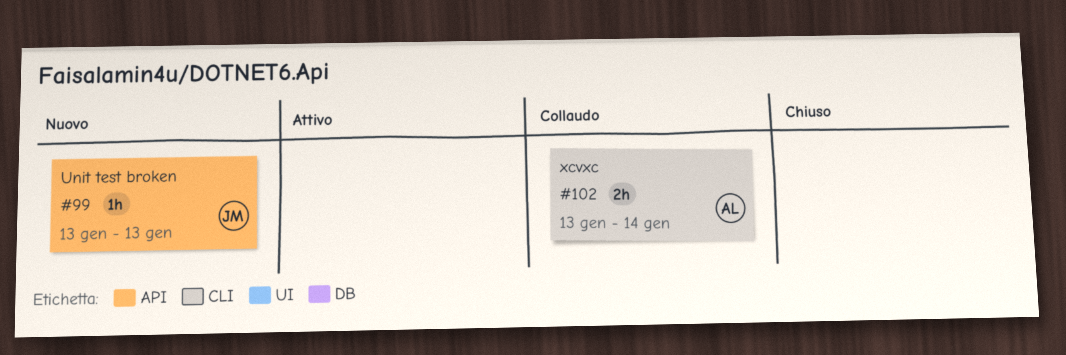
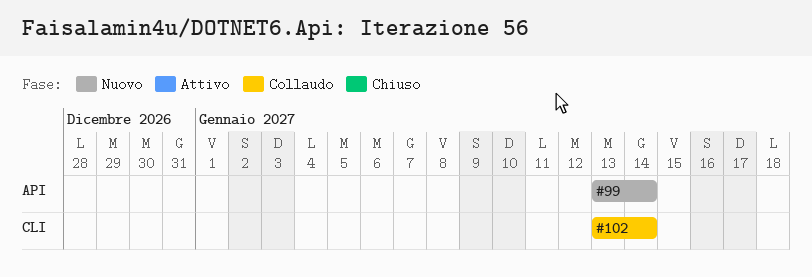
#99, due: Jan 13 -> Jan 14

